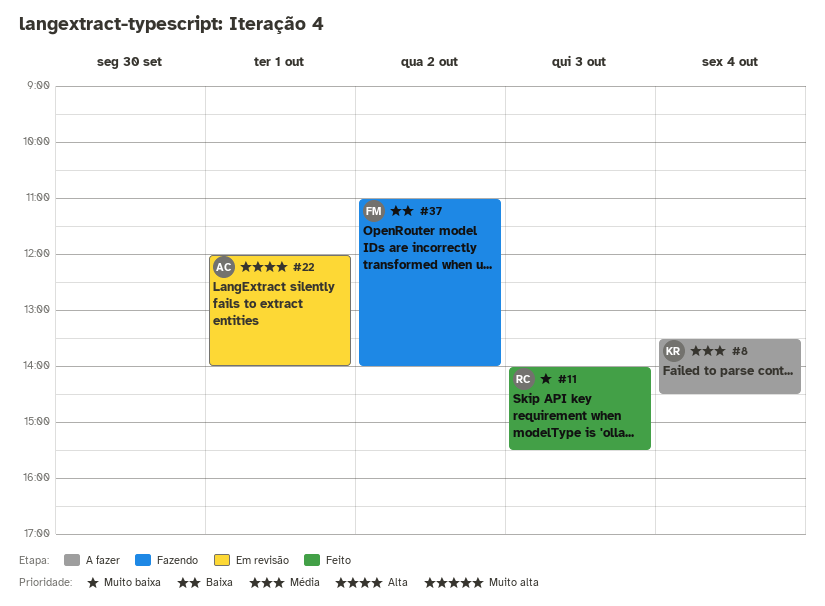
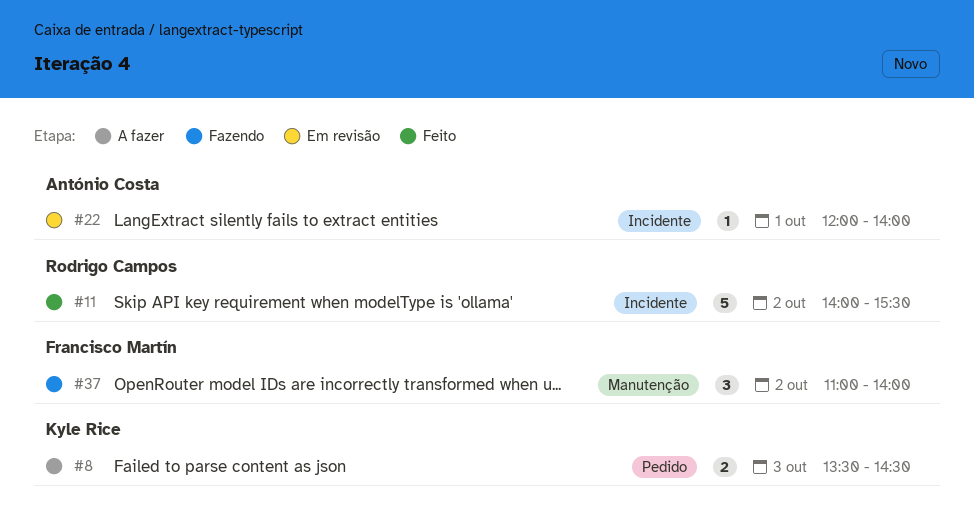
#8, day: Oct 4 -> Oct 3
#11, day: Oct 3 -> Oct 2

